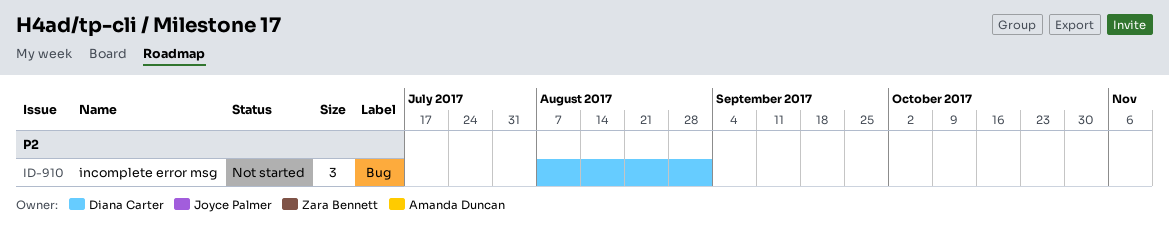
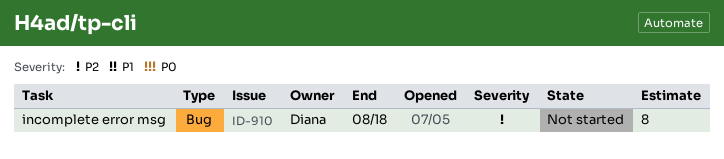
ID-910, estimate: 3 -> 8
ID-910, due: Sep 1 -> Aug 18

